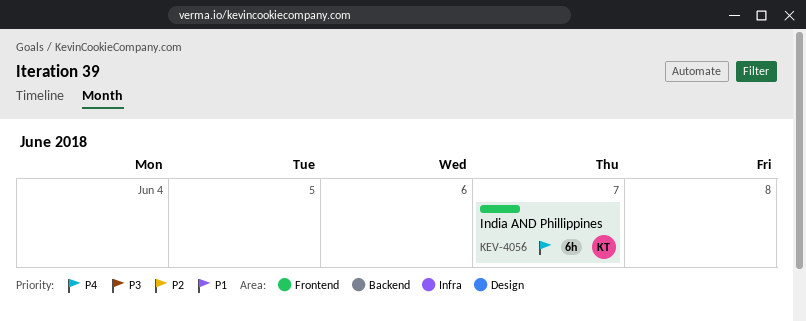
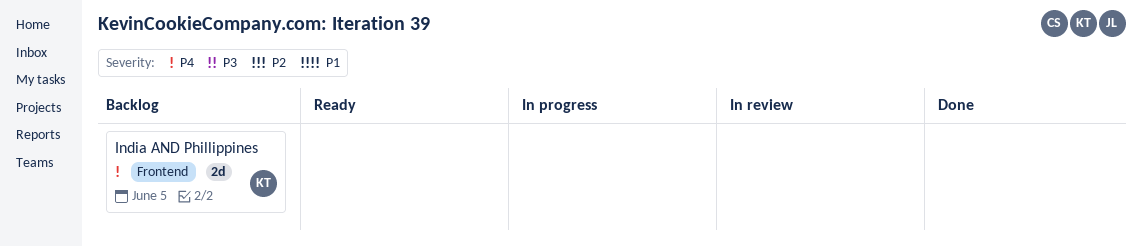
India AND Phillippines, estimate: 6h -> 2d
India AND Phillippines, due: Jun 7 -> Jun 5

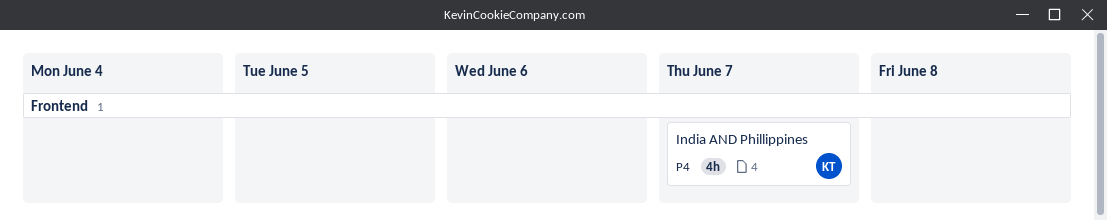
India AND Phillippines, estimate: 2d -> 4h
India AND Phillippines, due: Jun 5 -> Jun 7

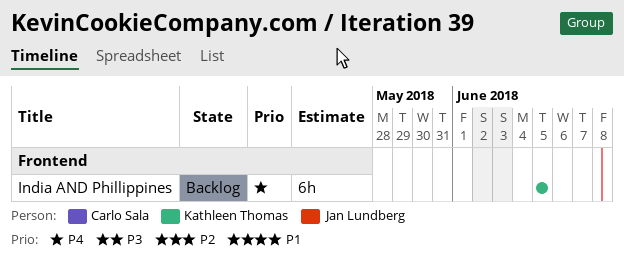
India AND Phillippines, estimate: 4h -> 6h
India AND Phillippines, due: Jun 7 -> Jun 5

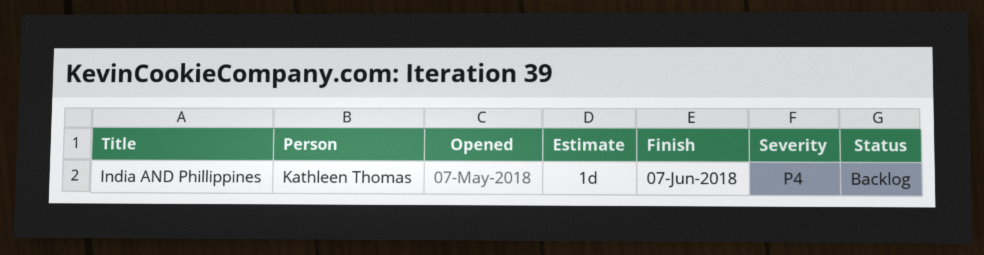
India AND Phillippines, estimate: 6h -> 1d
India AND Phillippines, due: Jun 5 -> Jun 7

